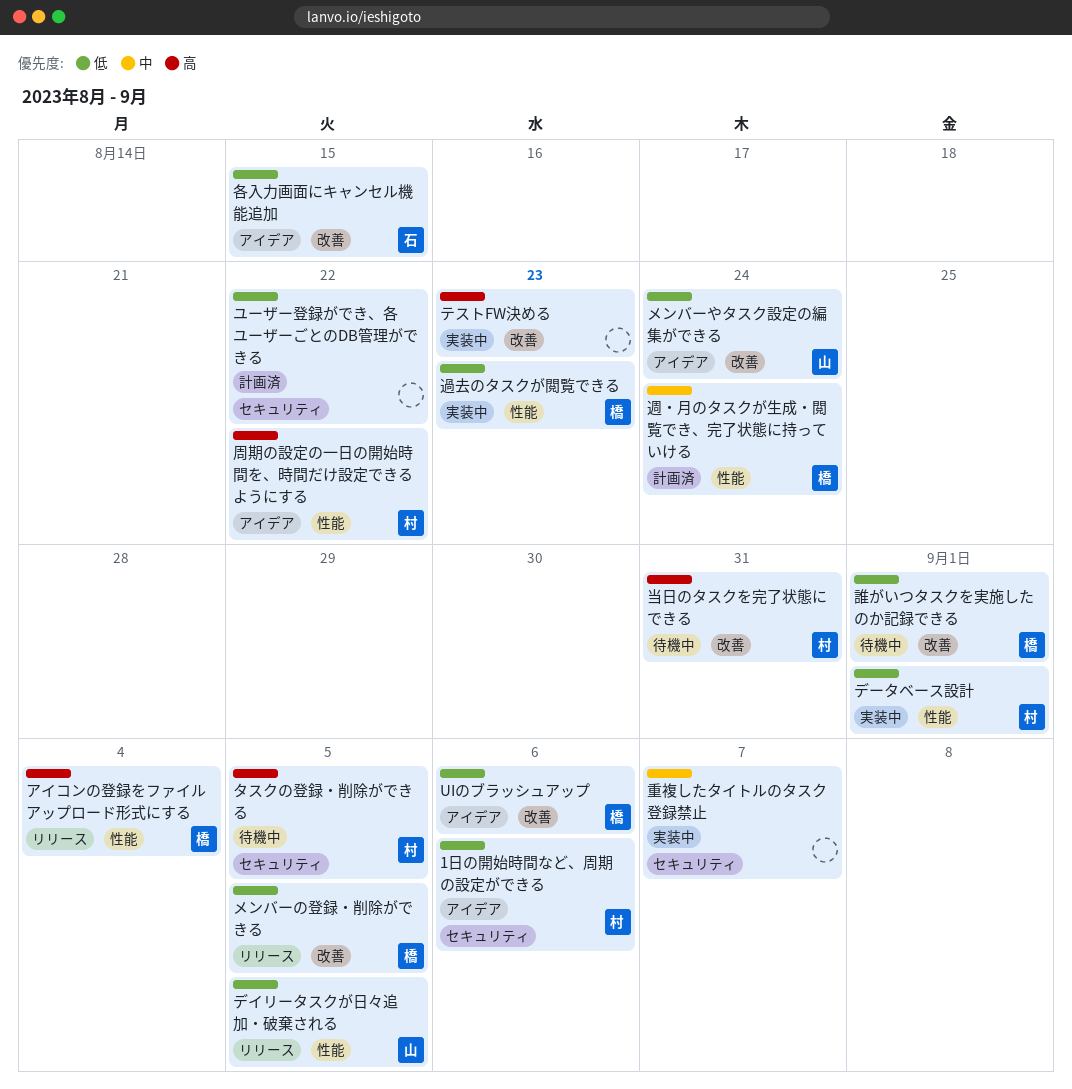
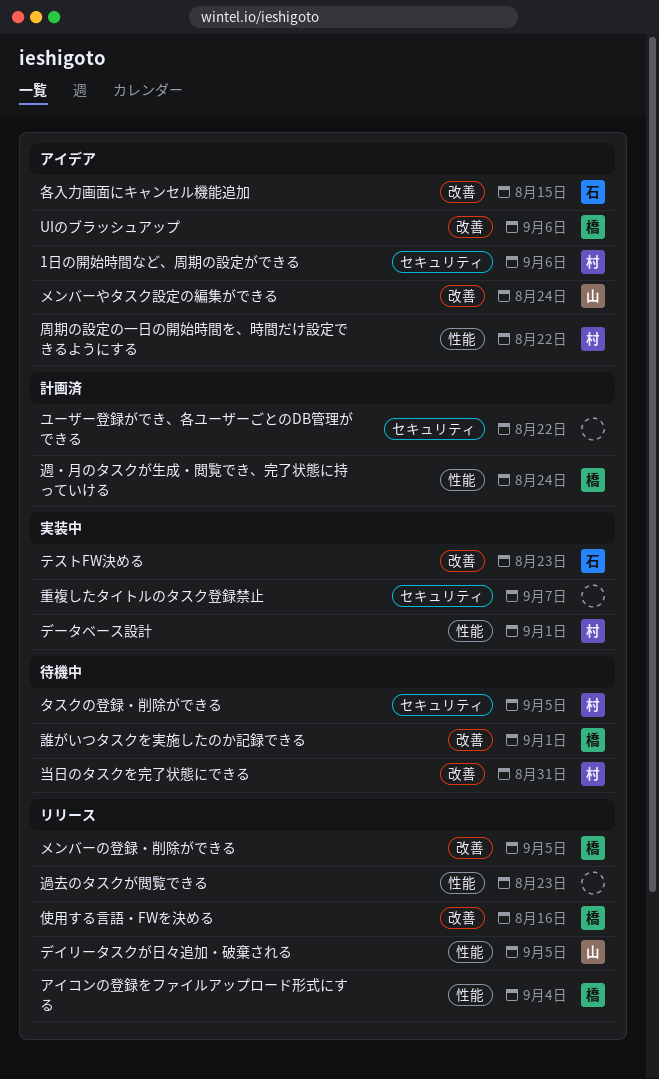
テストFW決める, owner: none -> 石
使用する言語・FWを決める: none -> present
過去のタスクが閲覧できる, status: 実装中 -> リリース
過去のタスクが閲覧できる, owner: 橋 -> none

